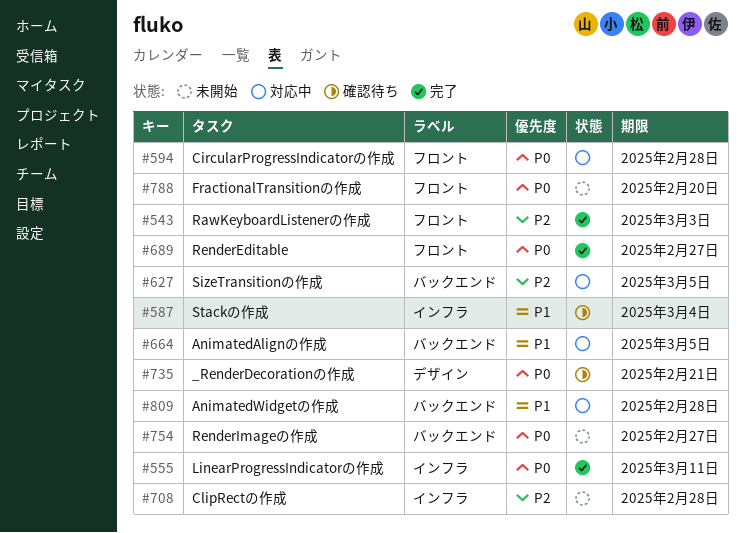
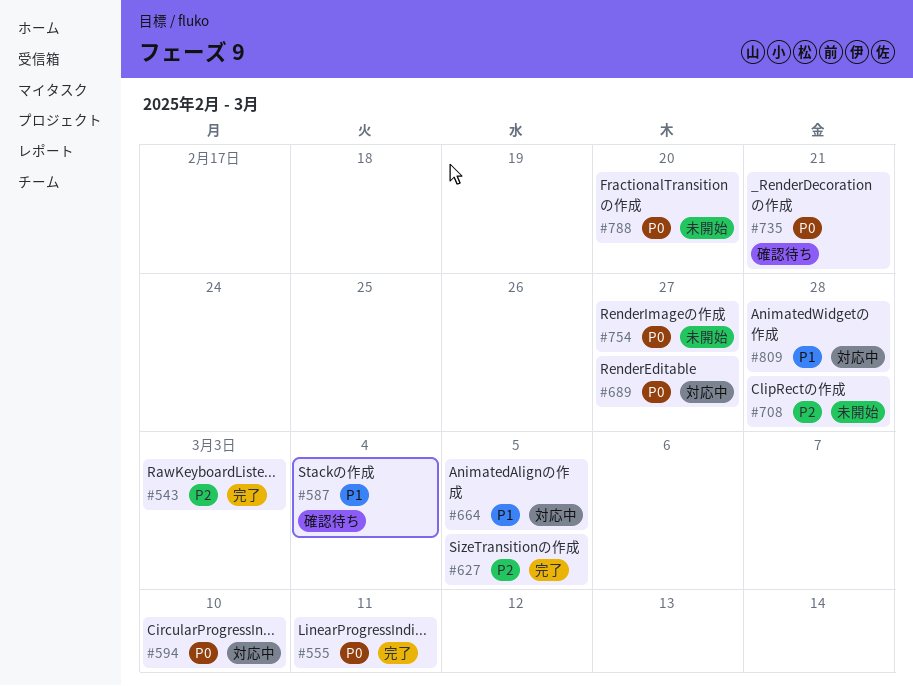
#594, due: Feb 28 -> Mar 10
#627, status: 対応中 -> 完了
#689, status: 完了 -> 対応中

